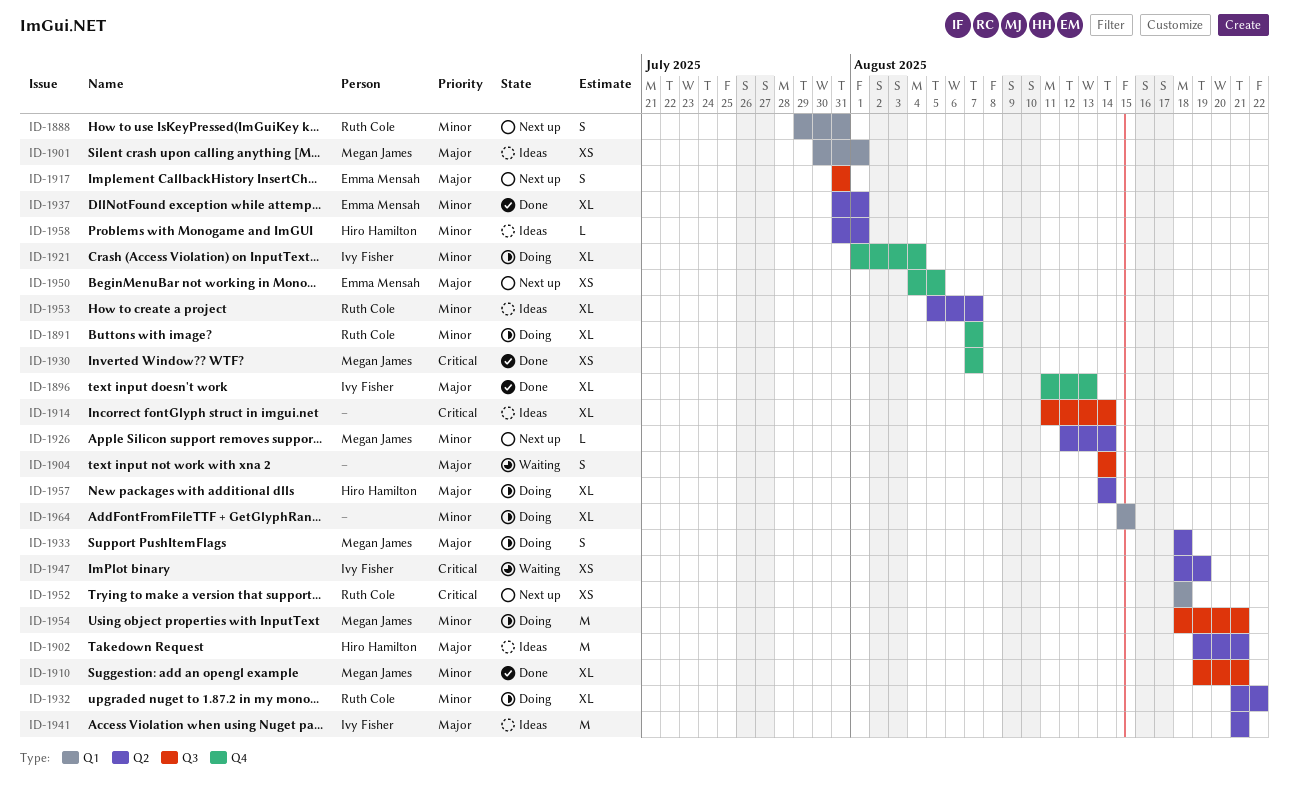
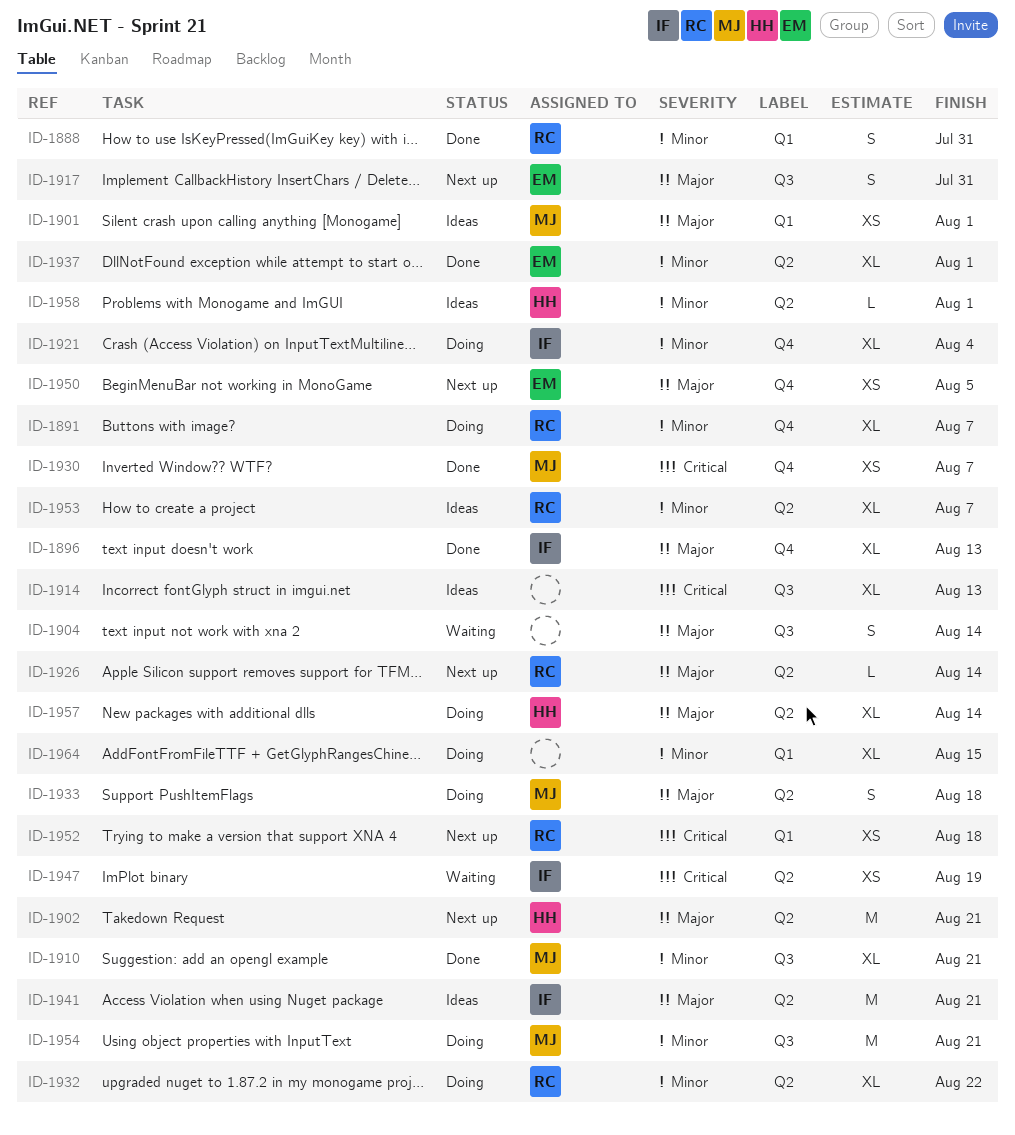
ID-1888, status: Next up -> Done
ID-1902, status: Ideas -> Next up
ID-1914, due: Aug 14 -> Aug 13
ID-1926, owner: Megan James -> Ruth Cole
ID-1926, priority: Minor -> Major

